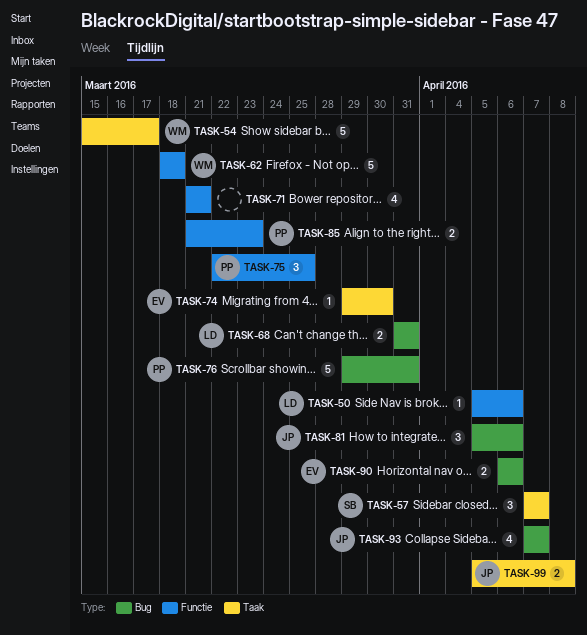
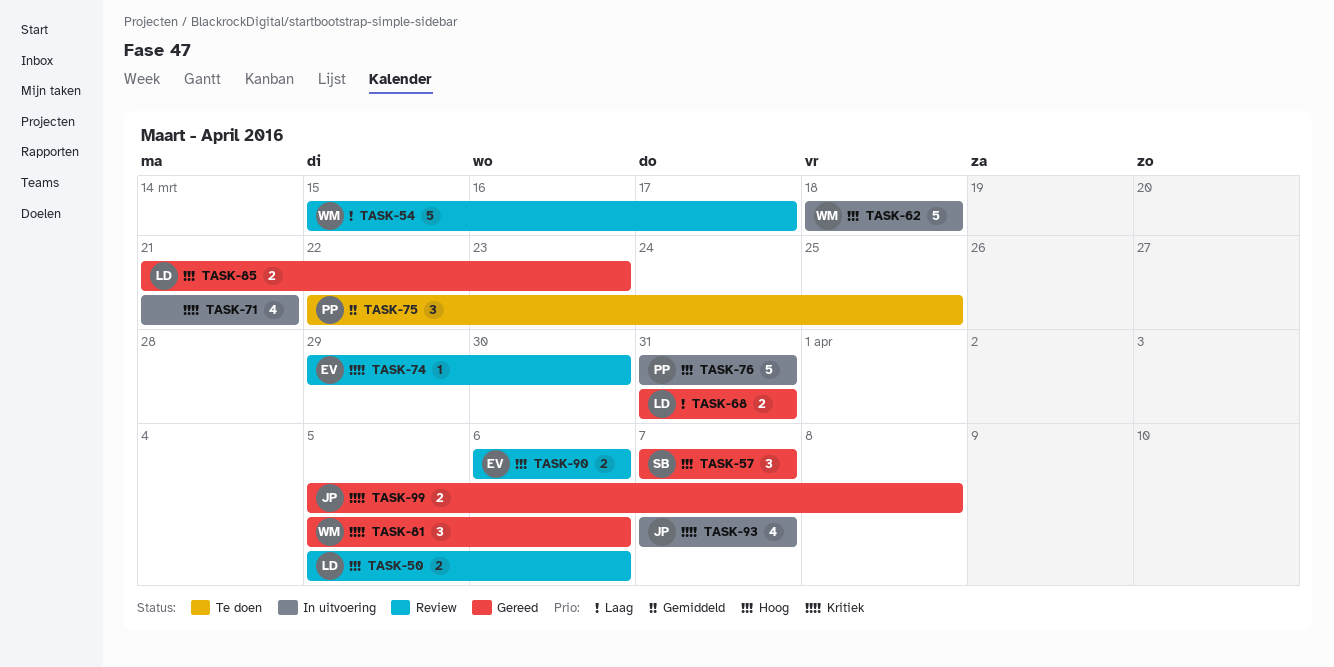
TASK-50, estimate: 1 -> 2
TASK-76, start: Mar 29 -> Mar 31
TASK-81, owner: JP -> WM
TASK-85, owner: PP -> LD

